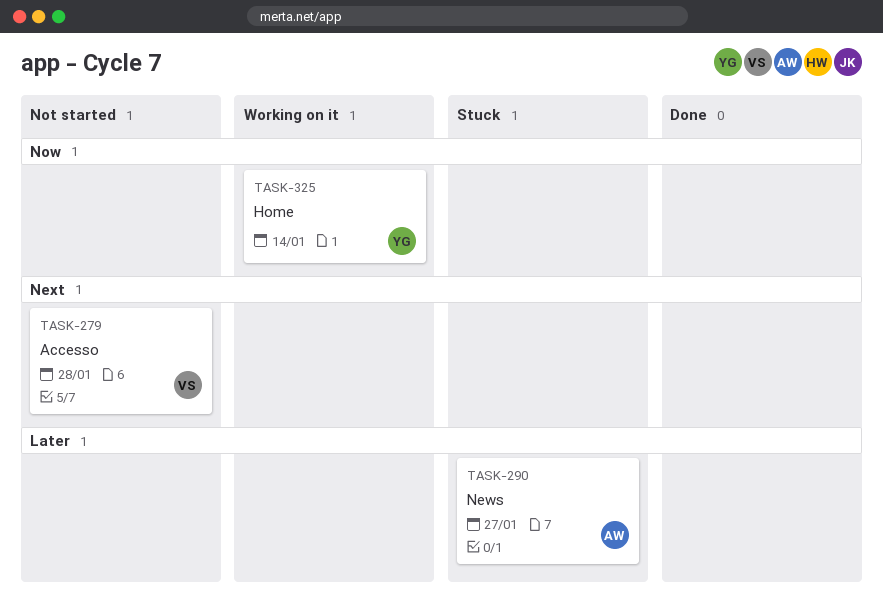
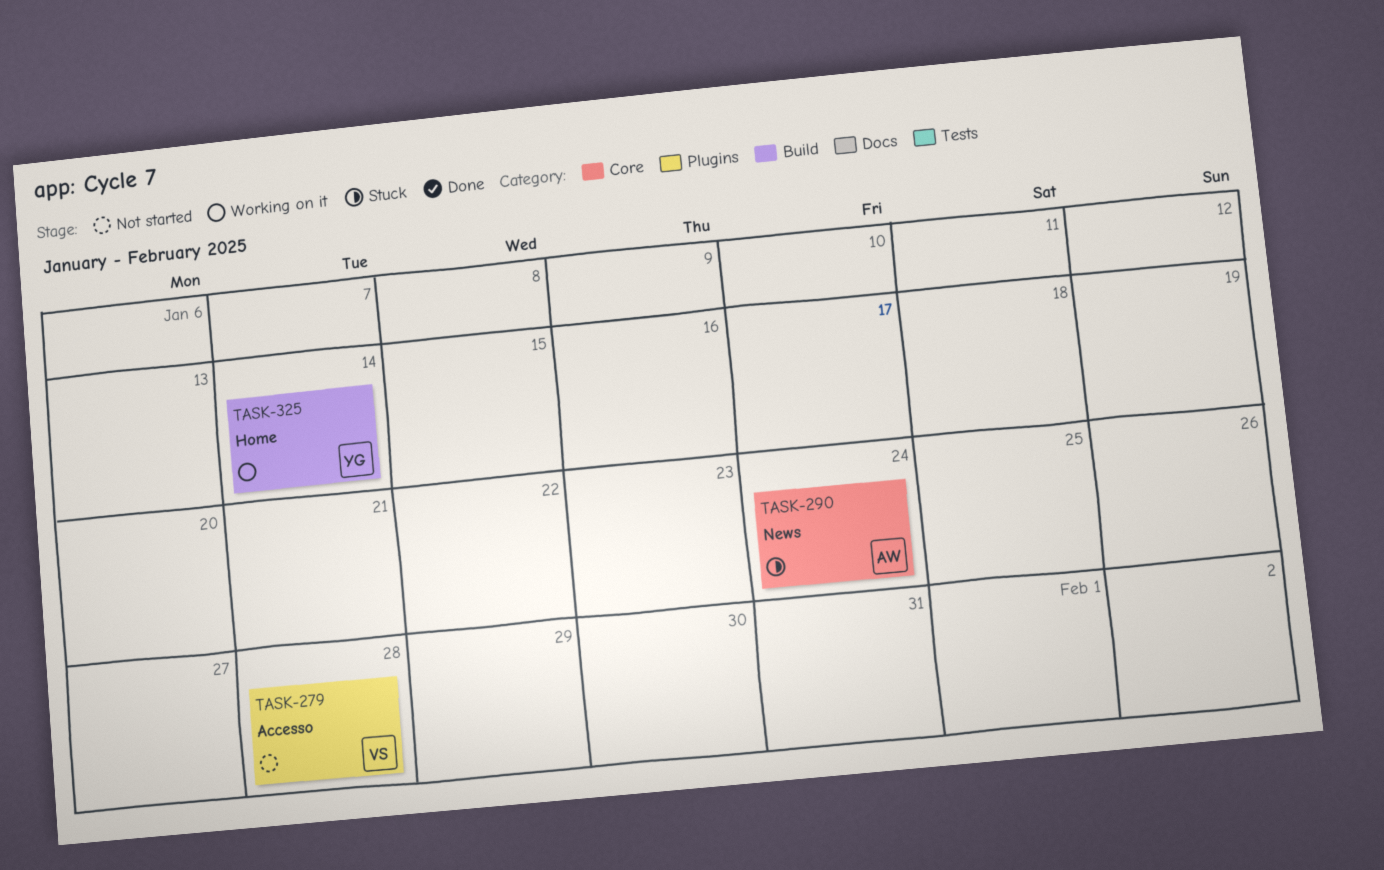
TASK-290, due: Jan 27 -> Jan 24

